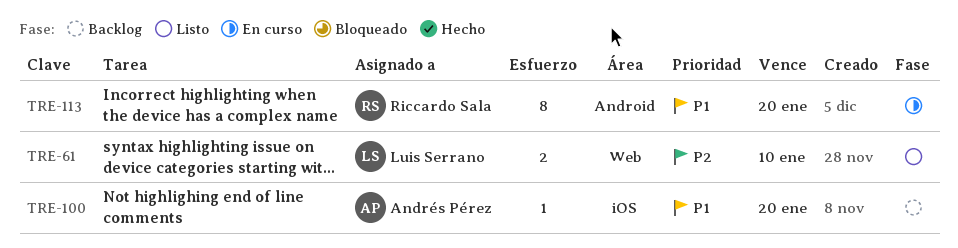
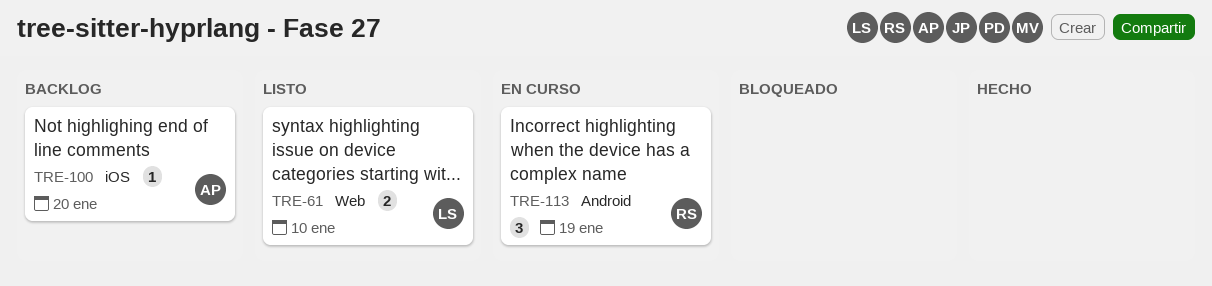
TRE-113, estimate: 8 -> 3
TRE-113, due: Jan 20 -> Jan 19

